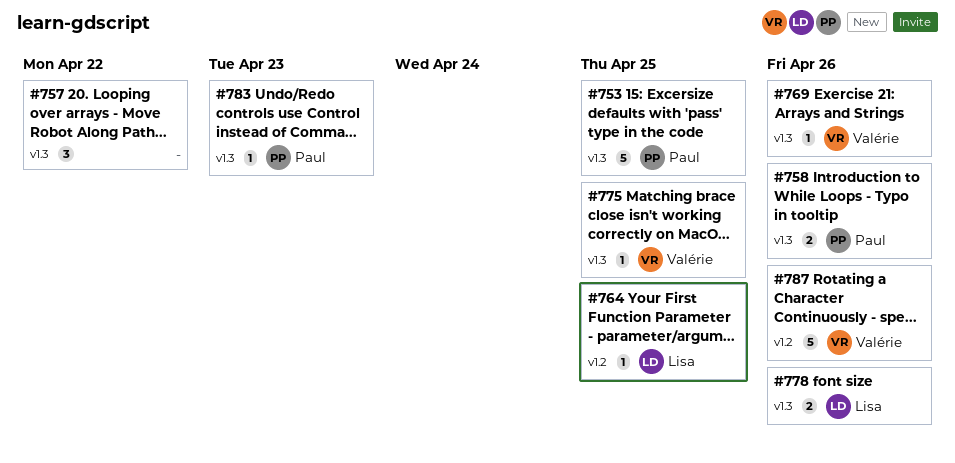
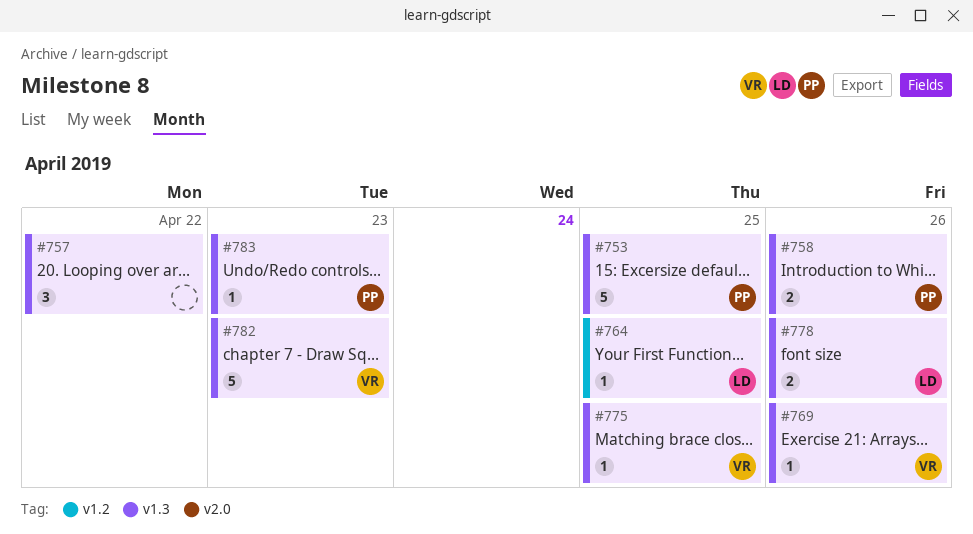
#782: none -> present
#787: present -> none

